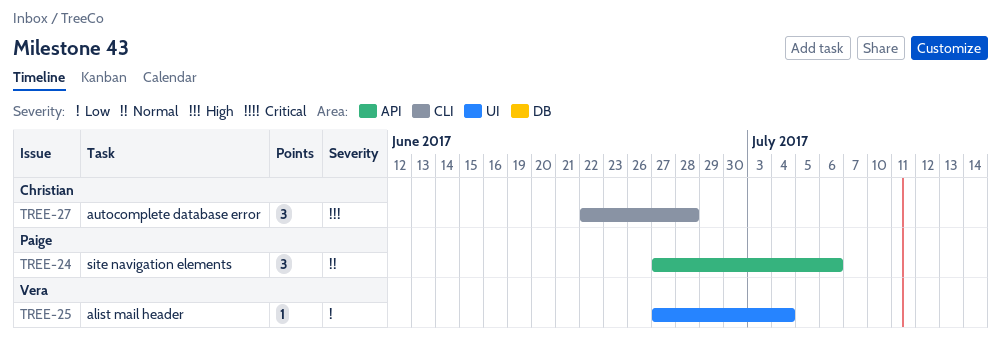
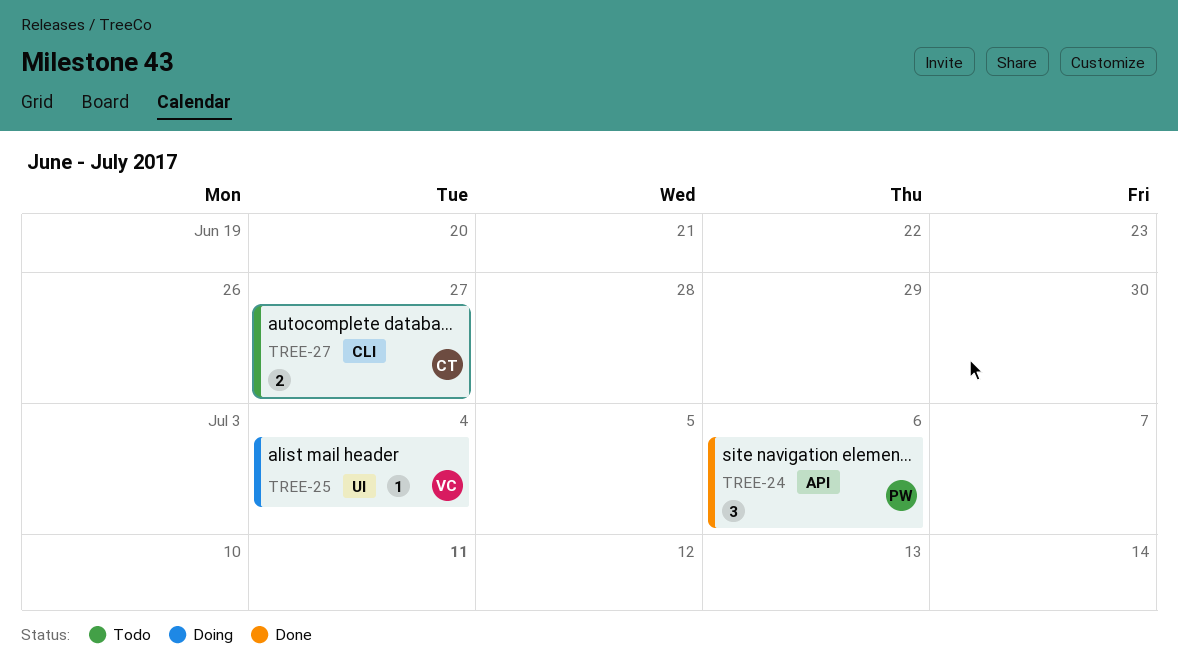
TREE-27, estimate: 3 -> 2
TREE-27, due: Jun 28 -> Jun 27

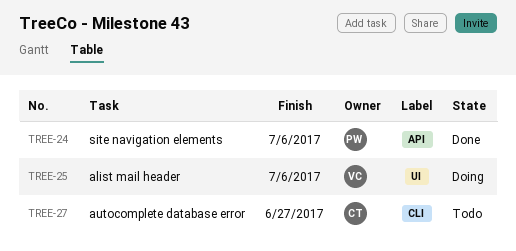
TREE-25, due: Jul 4 -> Jul 6

